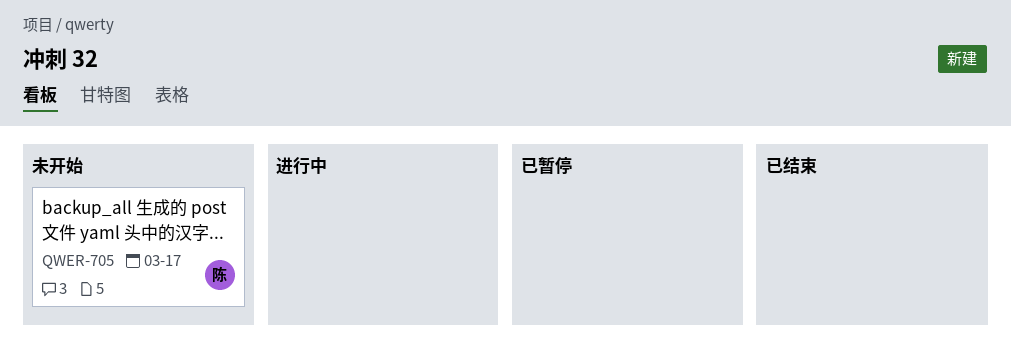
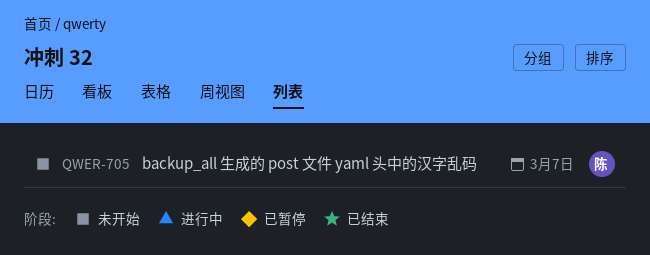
QWER-705, due: Mar 17 -> Mar 7

